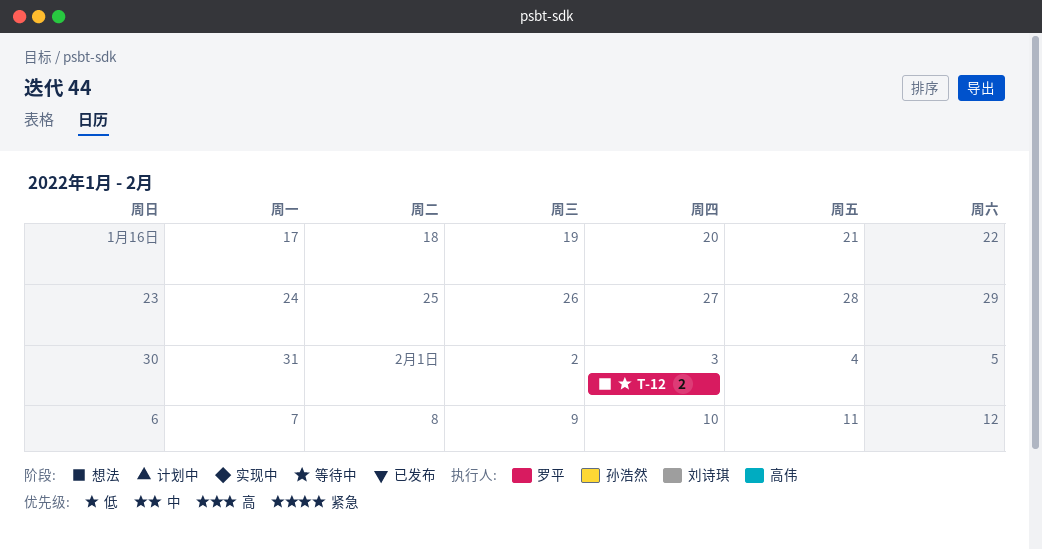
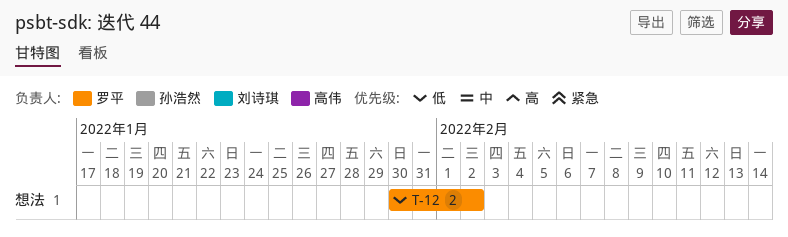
T-12, start: Feb 3 -> Jan 30
T-12, due: Feb 3 -> Feb 2

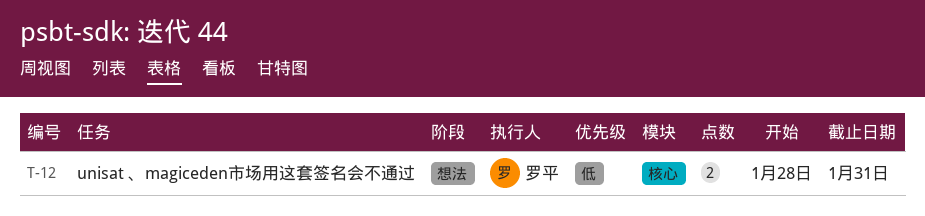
T-12, start: Jan 30 -> Jan 28
T-12, due: Feb 2 -> Jan 31

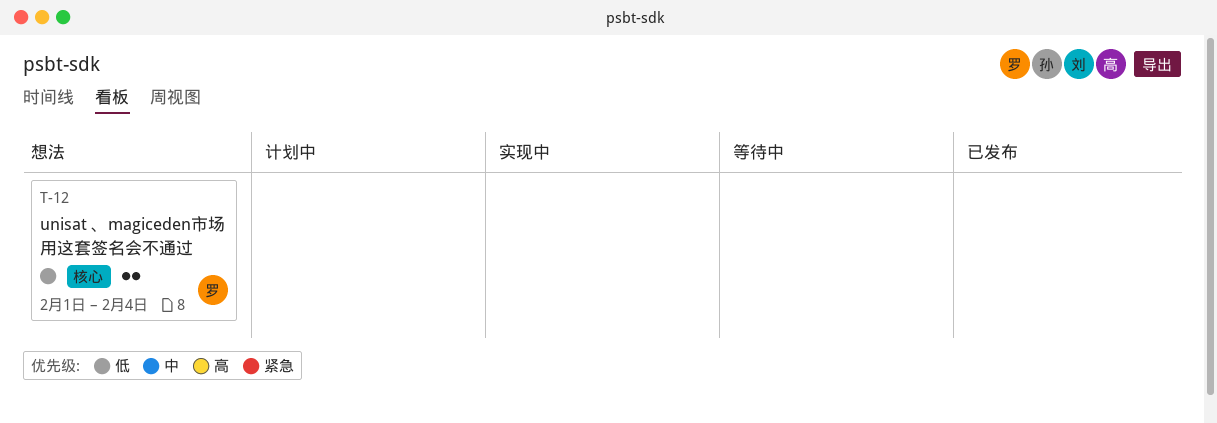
T-12, start: Jan 28 -> Feb 1
T-12, due: Jan 31 -> Feb 4

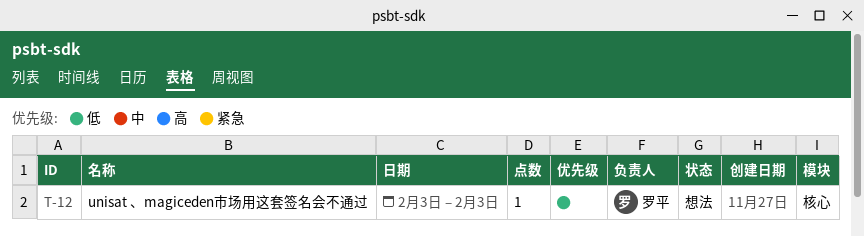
T-12, estimate: 2 -> 1
T-12, start: Feb 1 -> Feb 3
T-12, due: Feb 4 -> Feb 3

